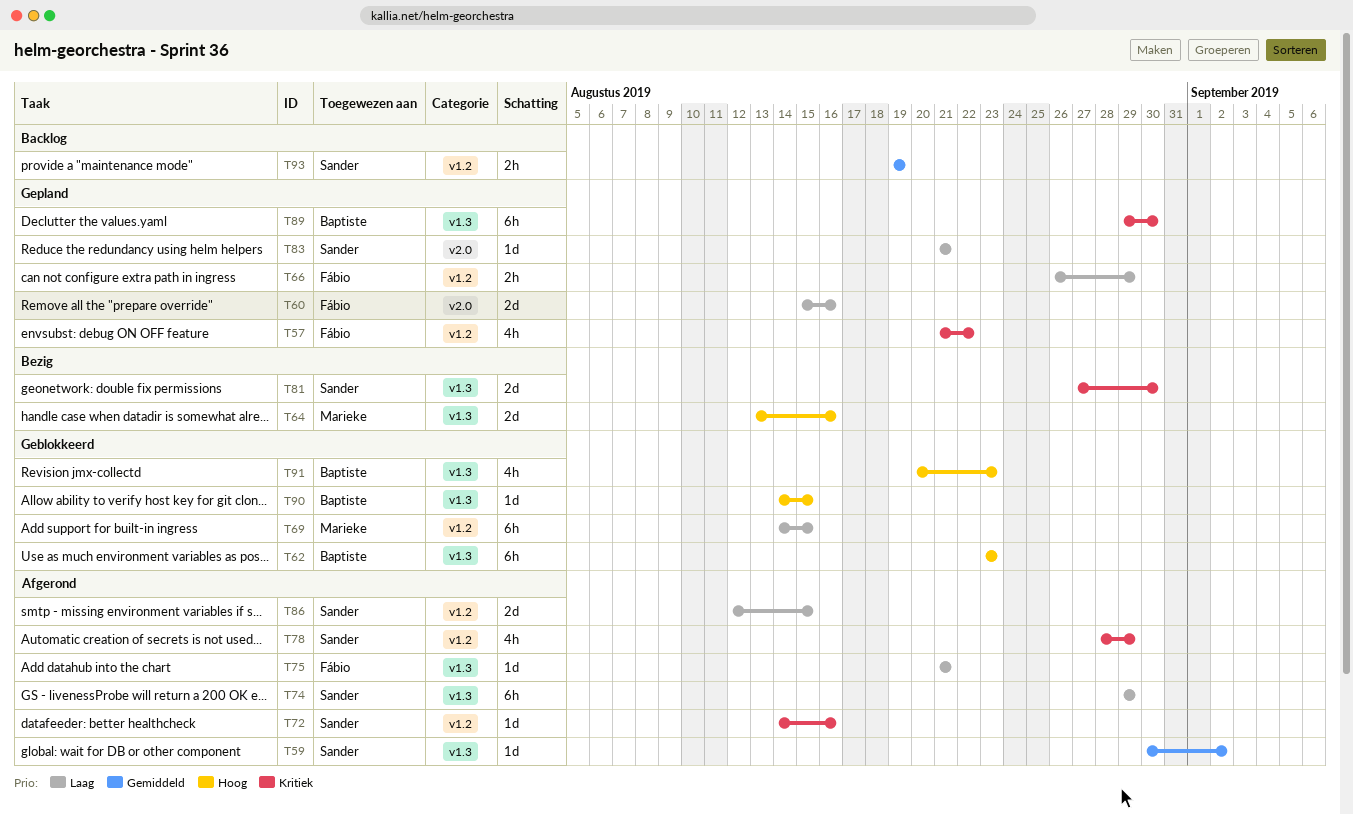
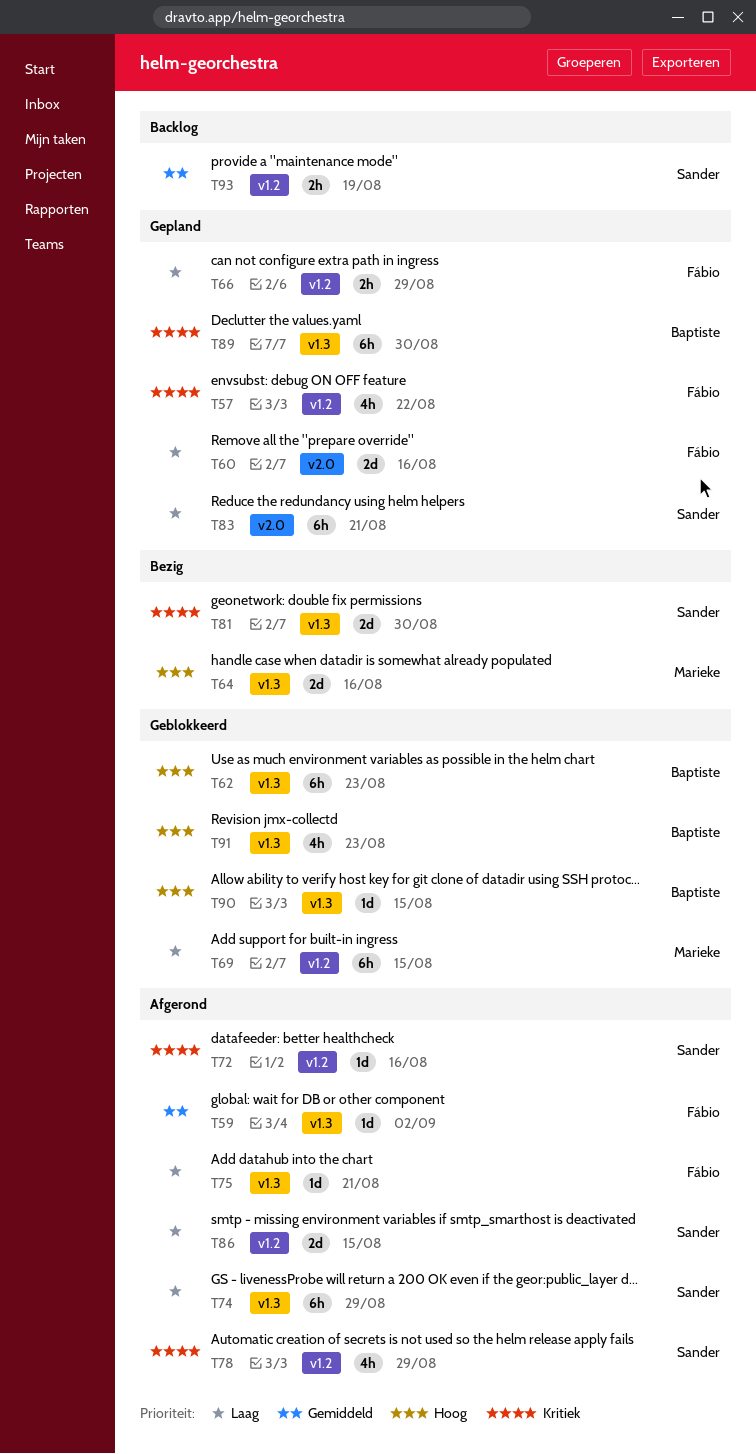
T59, owner: Sander -> Fábio
T83, estimate: 1d -> 6h

